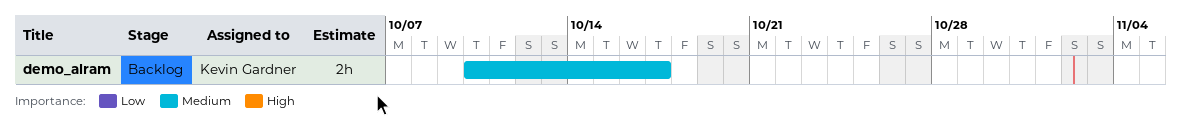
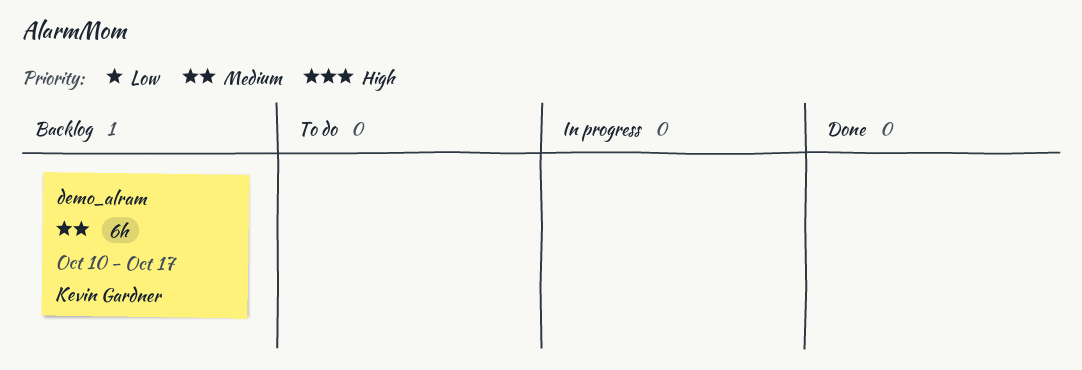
demo_alram, estimate: 2h -> 6h

